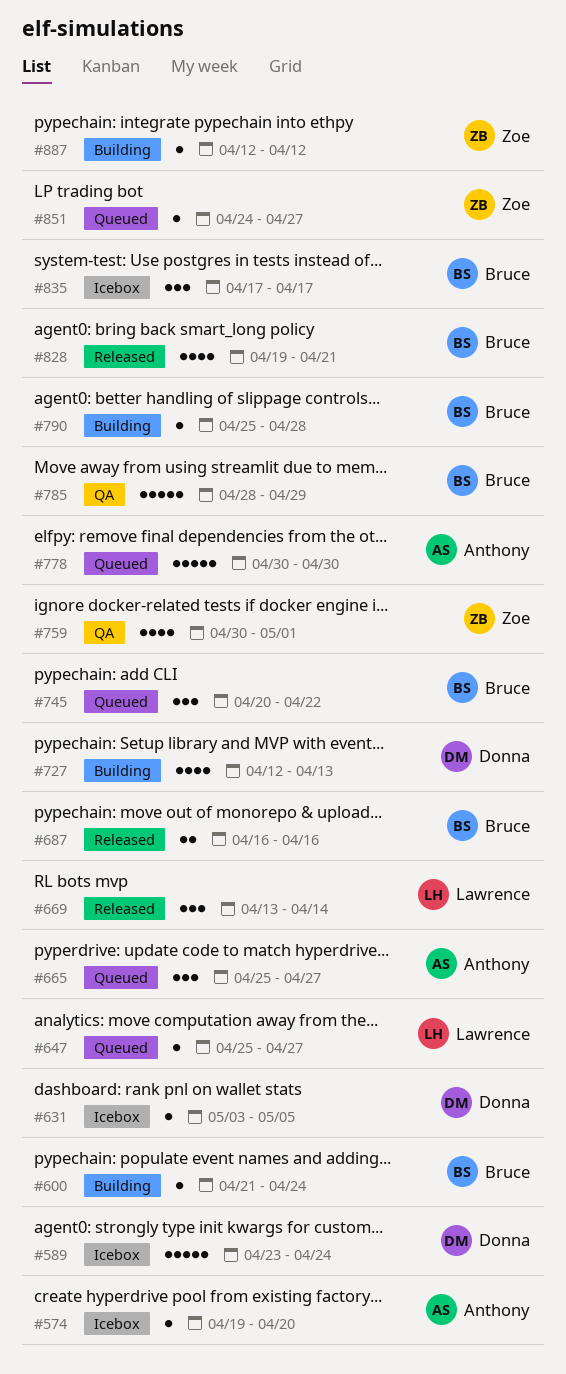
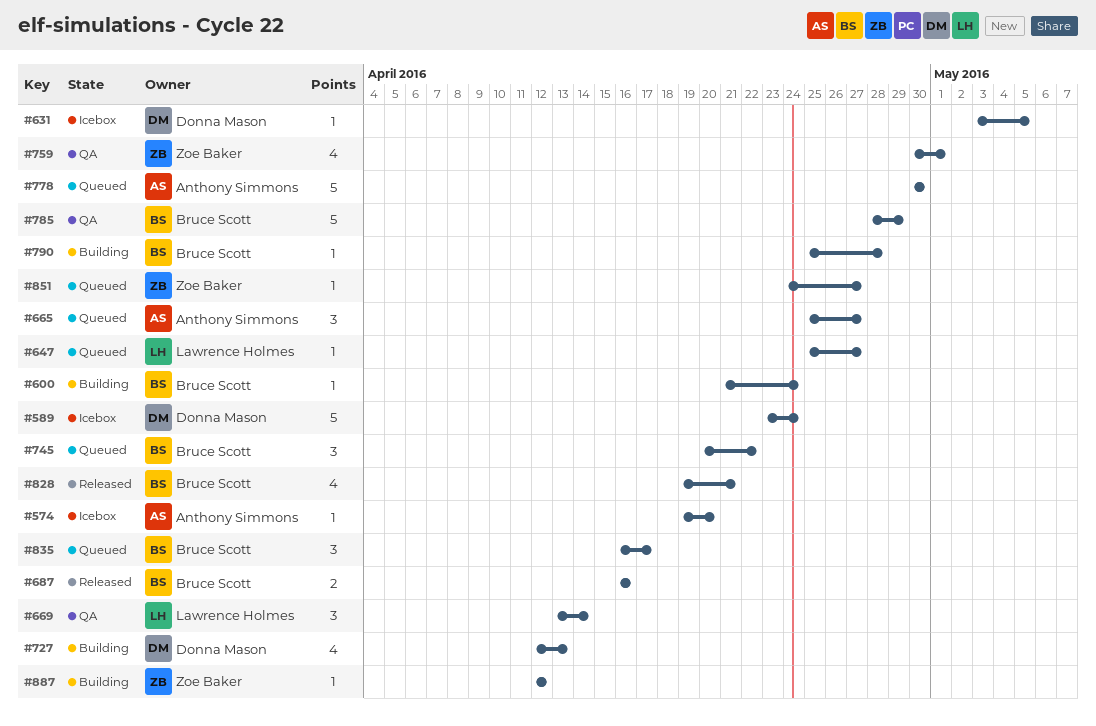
#669, status: Released -> QA
#835, status: Icebox -> Queued
#835, start: Apr 17 -> Apr 16

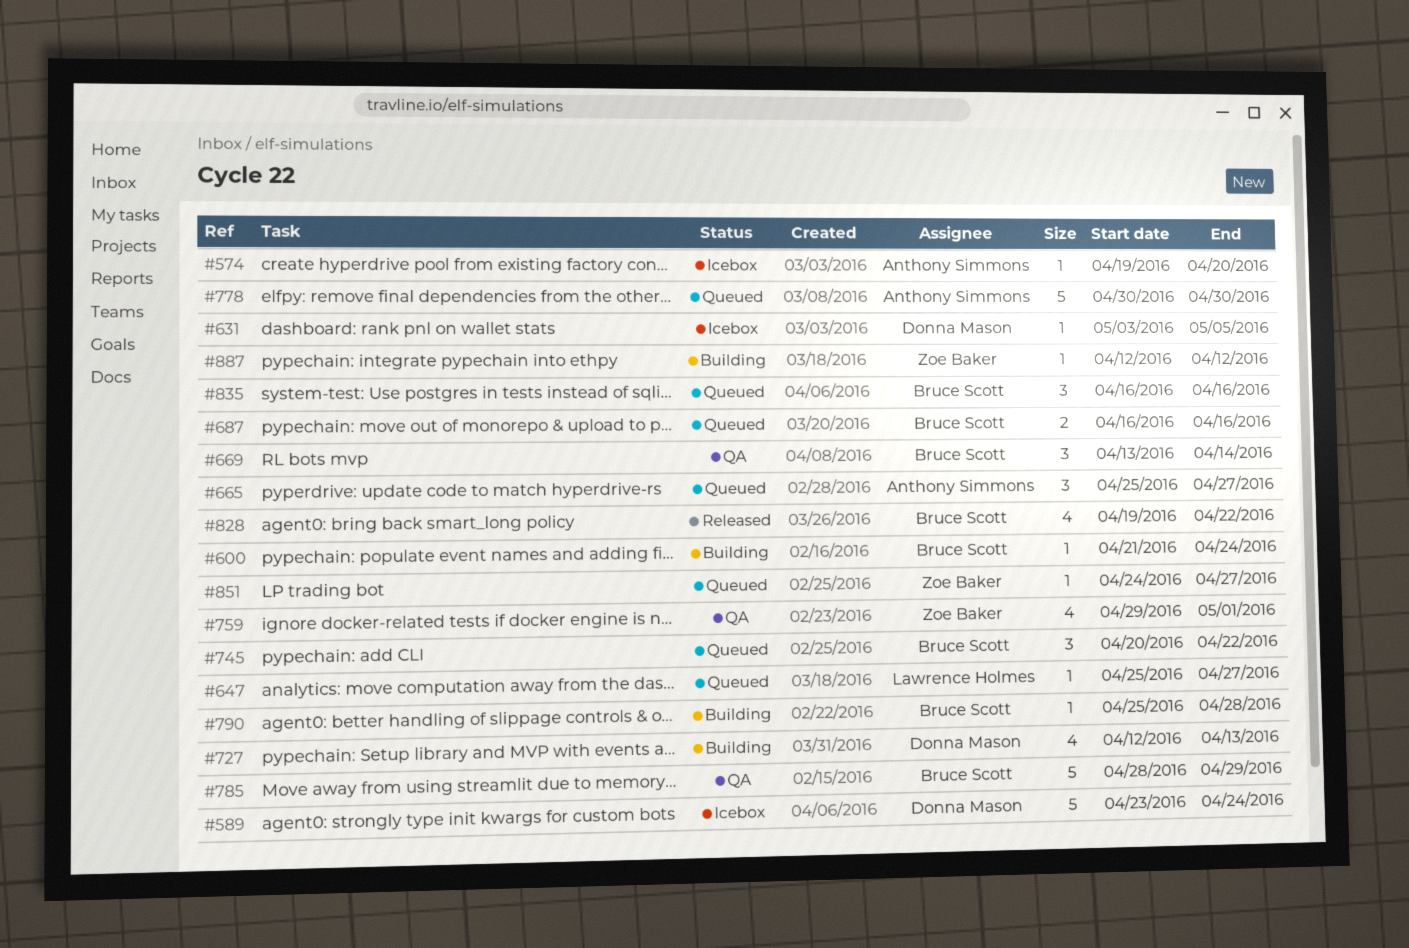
#669, owner: Lawrence Holmes -> Bruce Scott
#687, status: Released -> Queued
#759, start: Apr 30 -> Apr 29
#828, due: Apr 21 -> Apr 22
#835, due: Apr 17 -> Apr 16

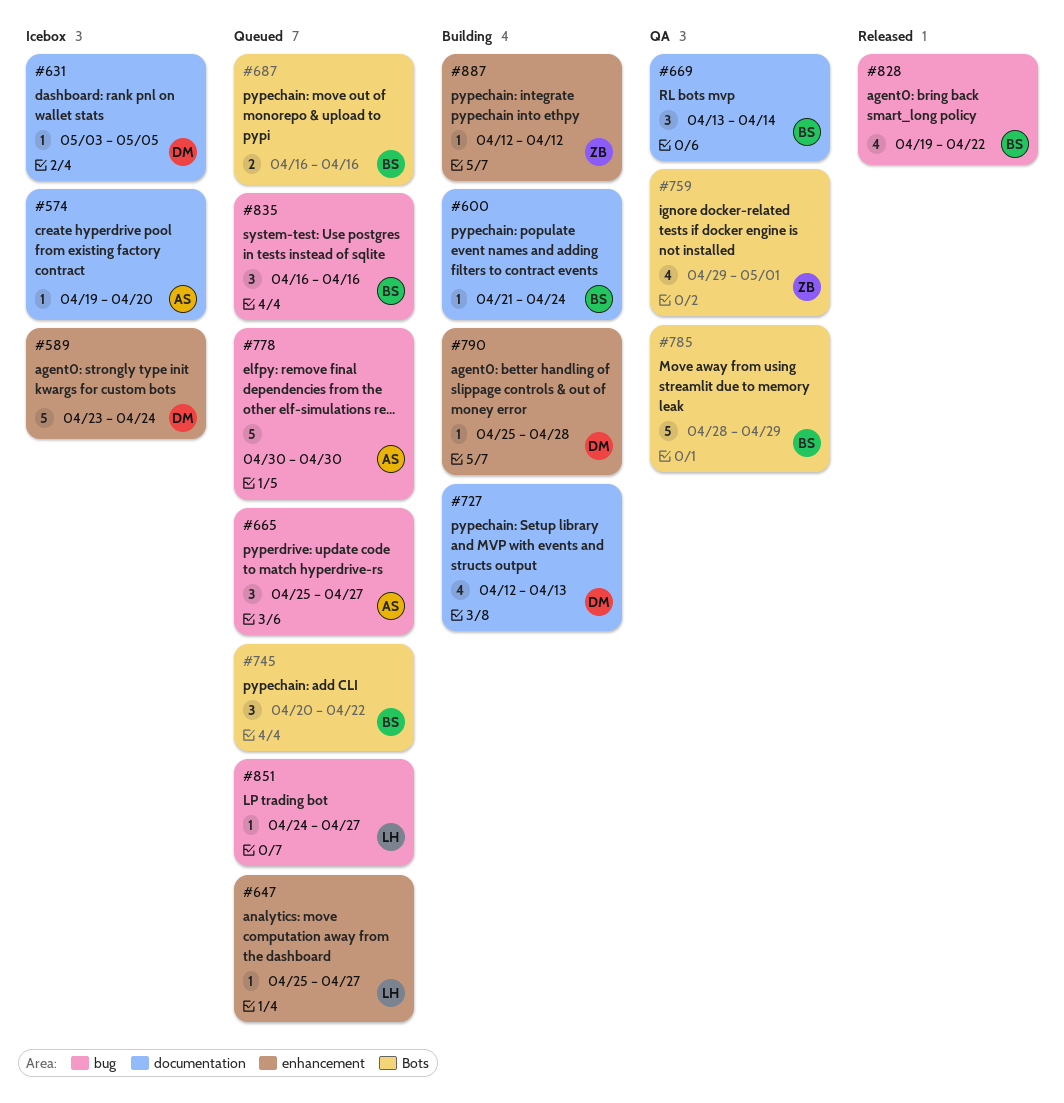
#790, owner: Bruce Scott -> Donna Mason
#851, owner: Zoe Baker -> Lawrence Holmes

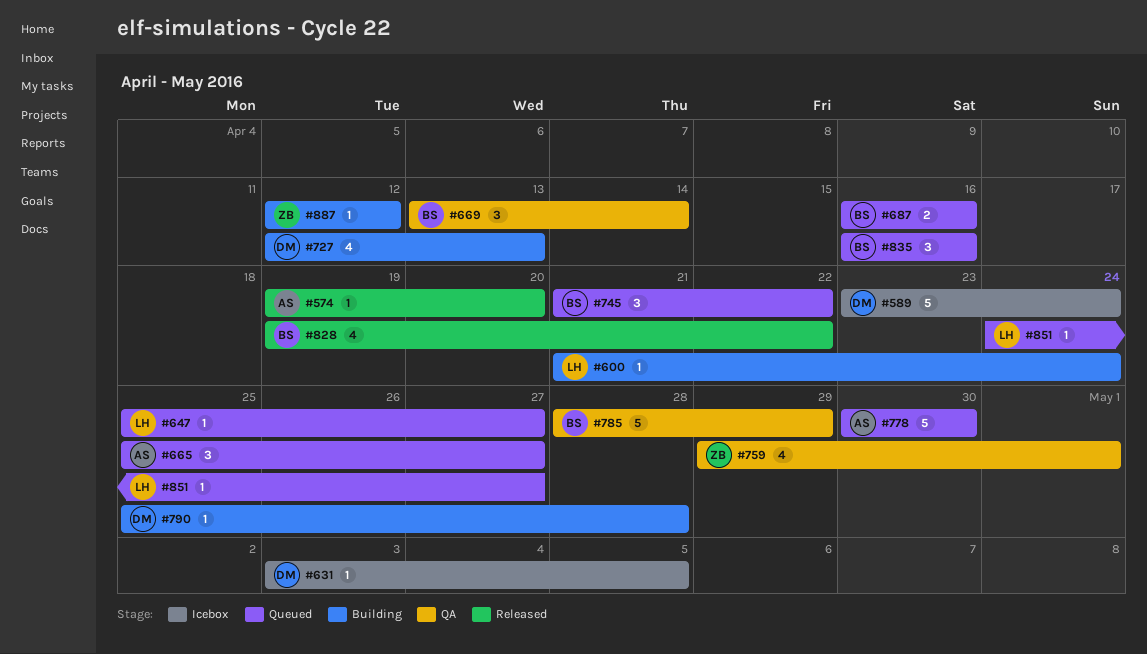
#574, status: Icebox -> Released
#600, owner: BS -> LH
#745, start: Apr 20 -> Apr 21

